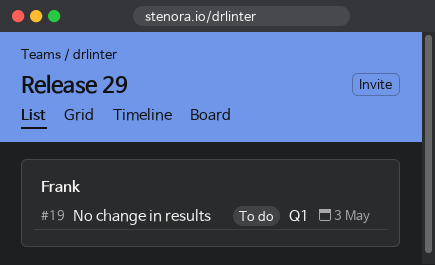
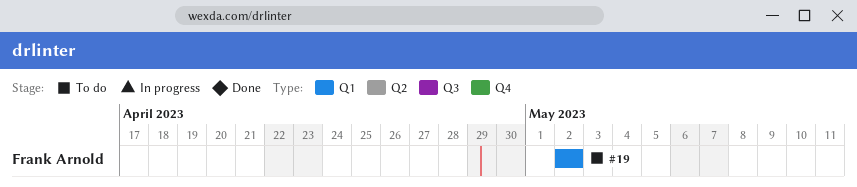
#19, due: May 3 -> May 2

